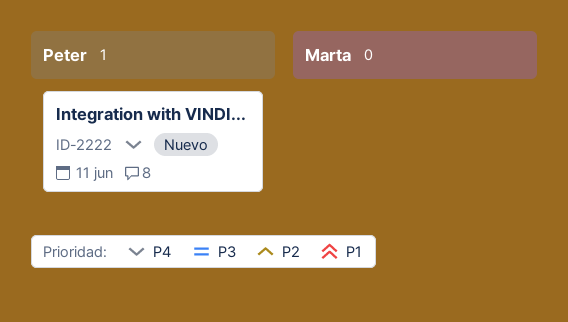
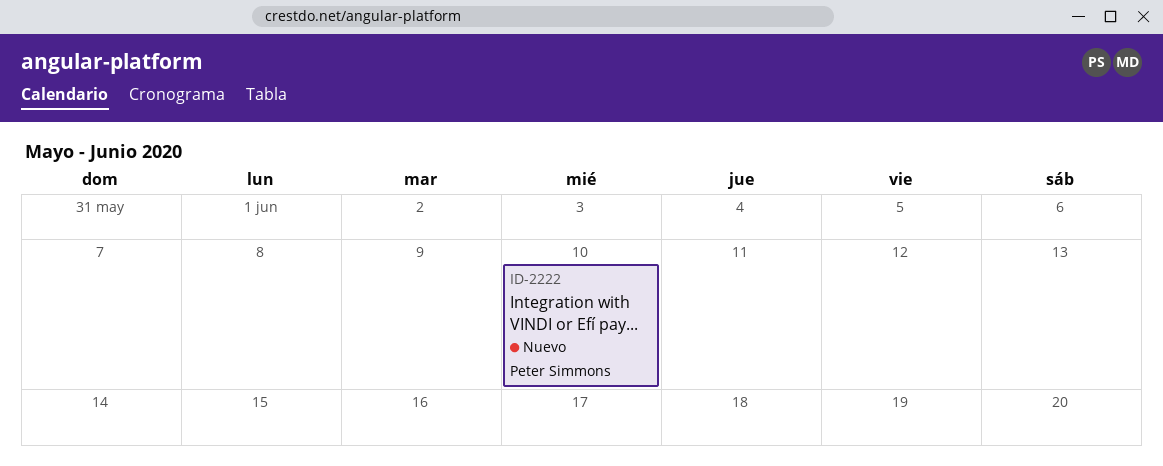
ID-2222, due: Jun 11 -> Jun 10

